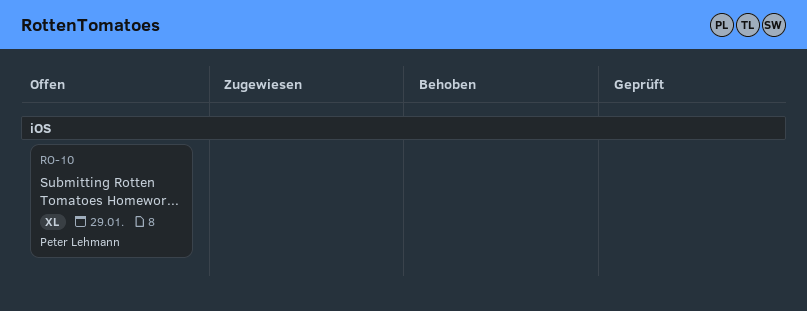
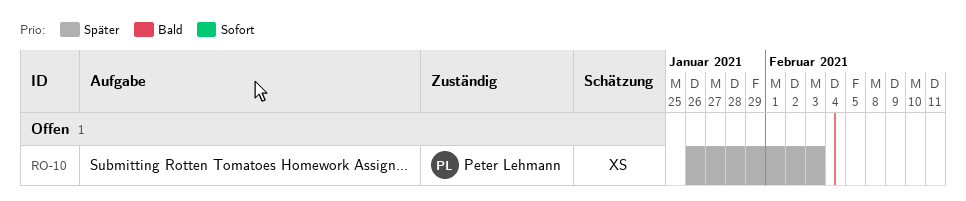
RO-10, estimate: XL -> XS
RO-10, due: Jan 29 -> Feb 3

